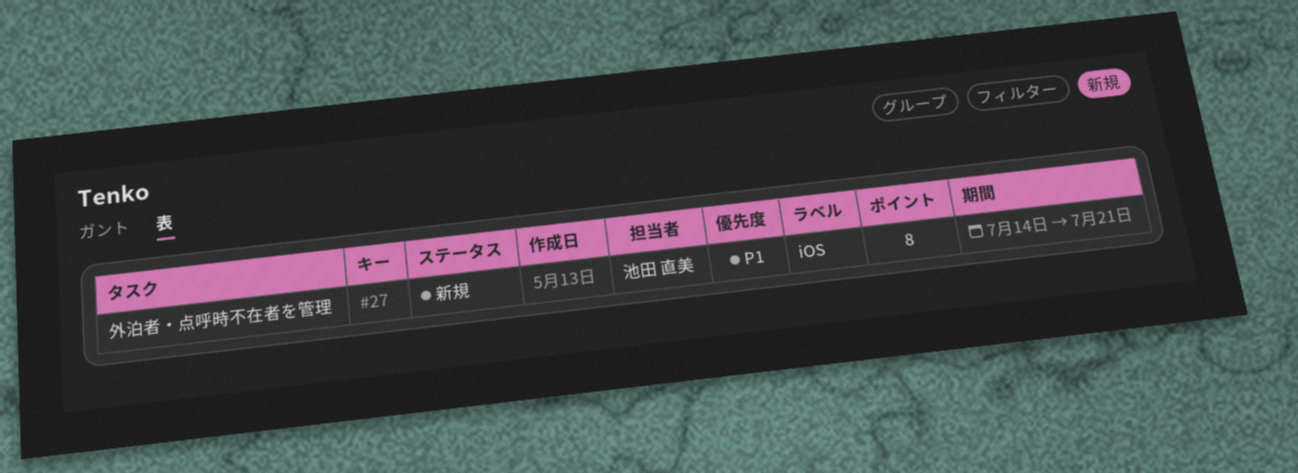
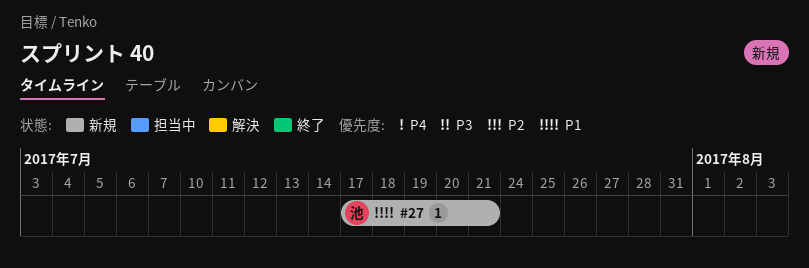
#27, estimate: 8 -> 1
#27, start: Jul 14 -> Jul 17

